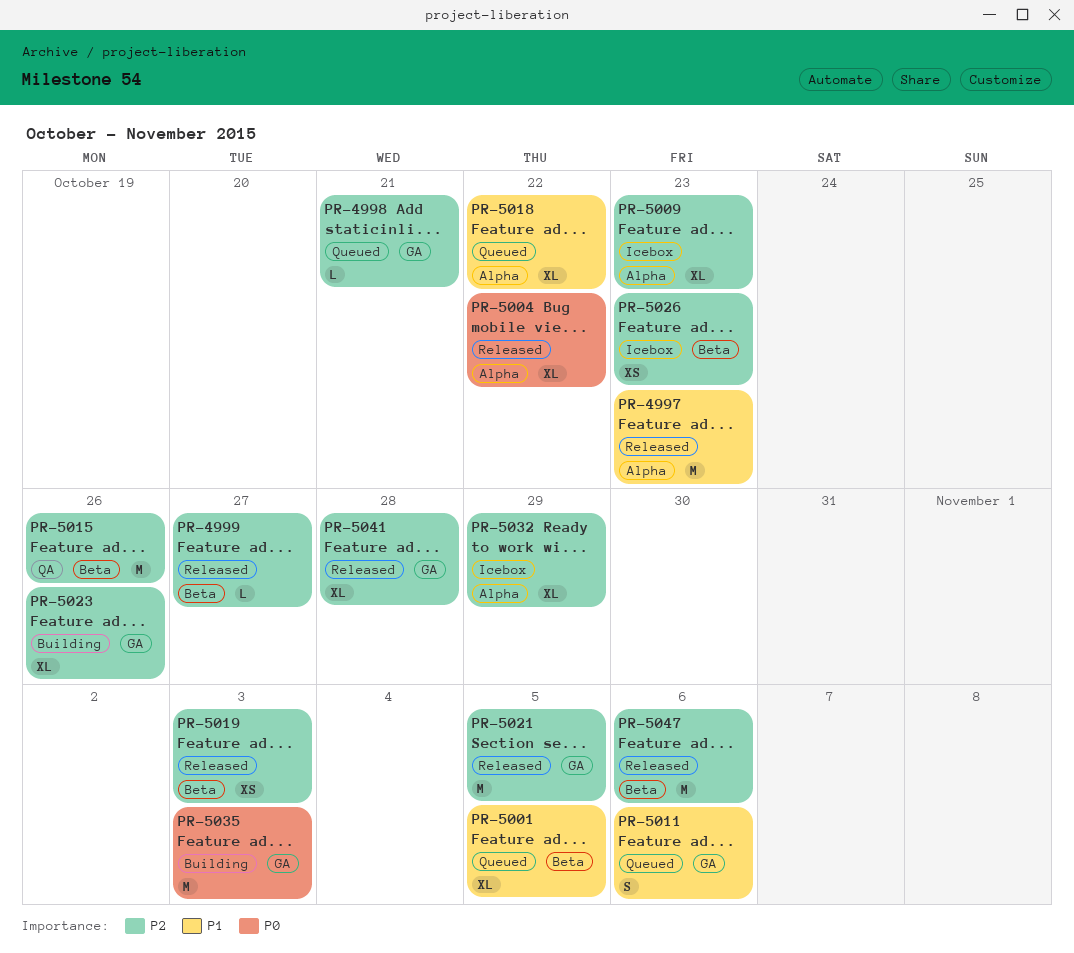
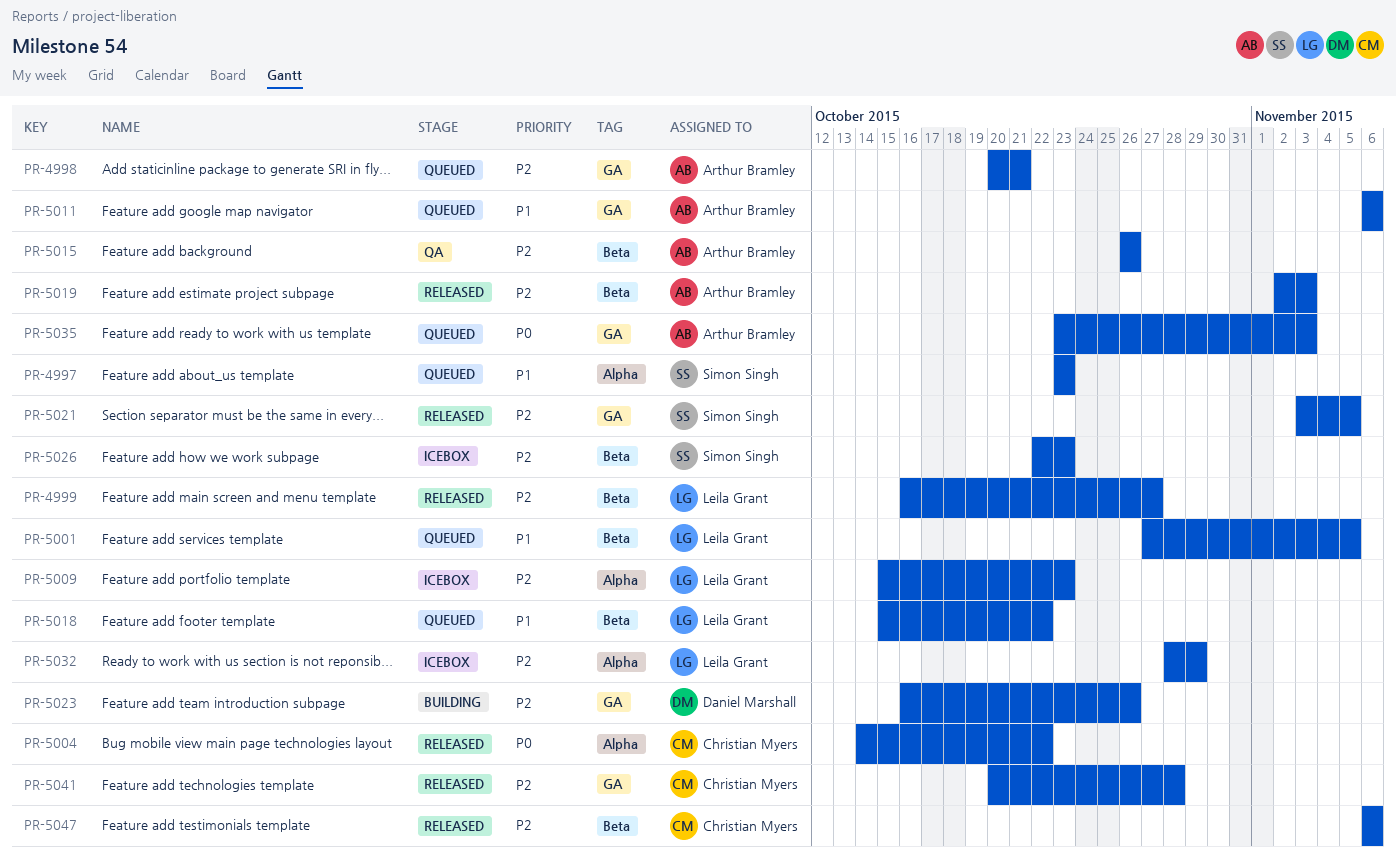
PR-4997, status: Released -> Queued
PR-5018, label: Alpha -> Beta
PR-5035, status: Building -> Queued

